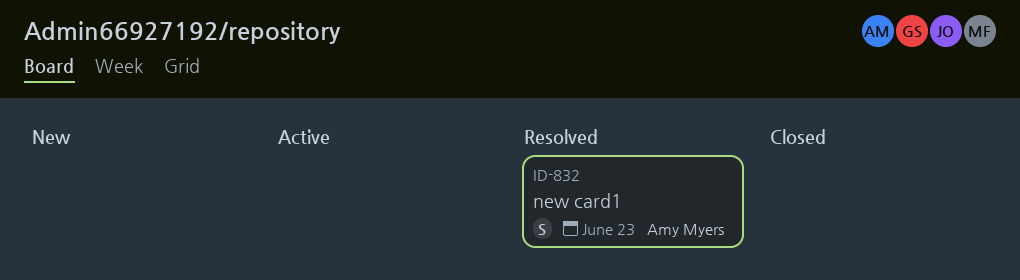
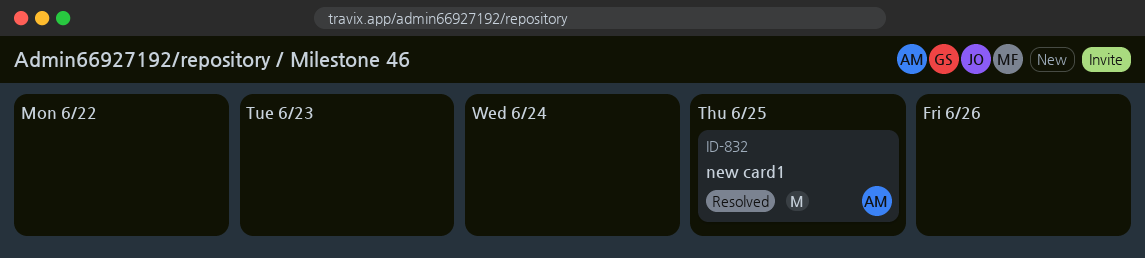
ID-832, estimate: S -> M
ID-832, due: Jun 23 -> Jun 25

